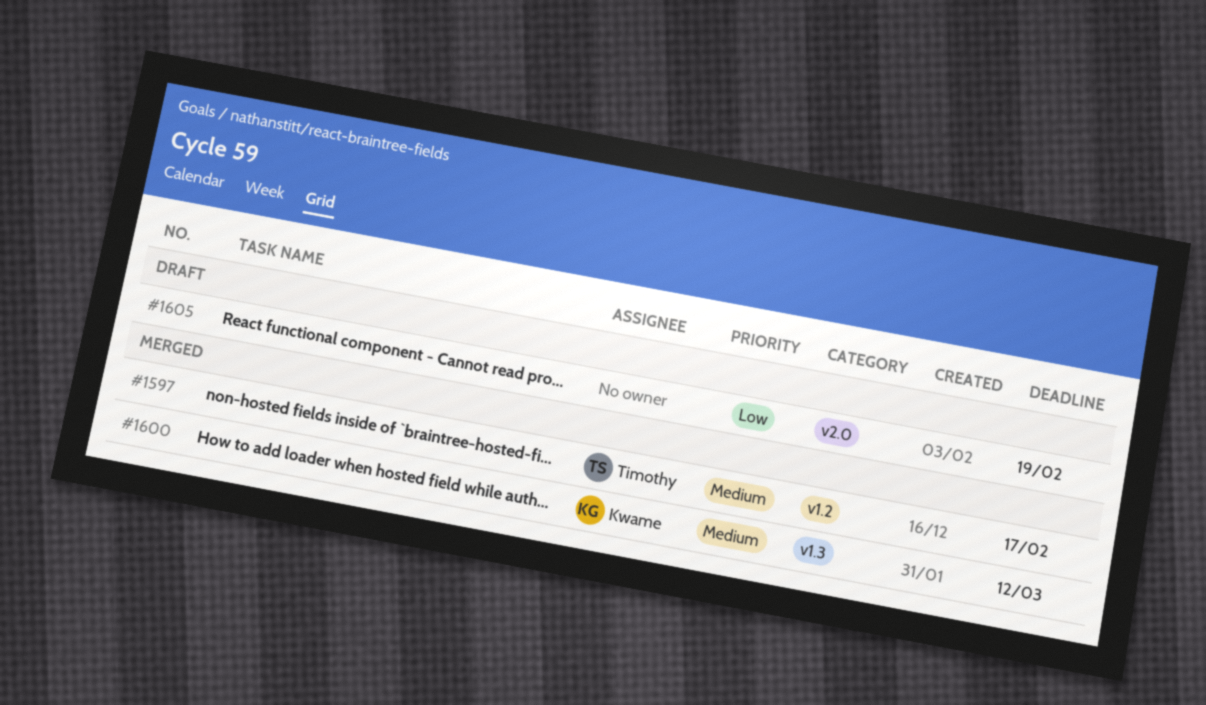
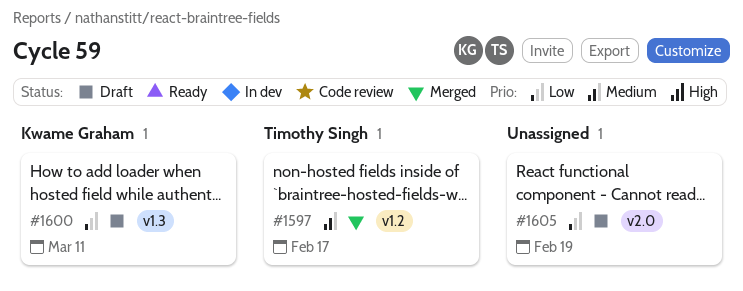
#1600, status: Merged -> Draft
#1600, priority: Medium -> Low
#1600, due: Mar 12 -> Mar 11

